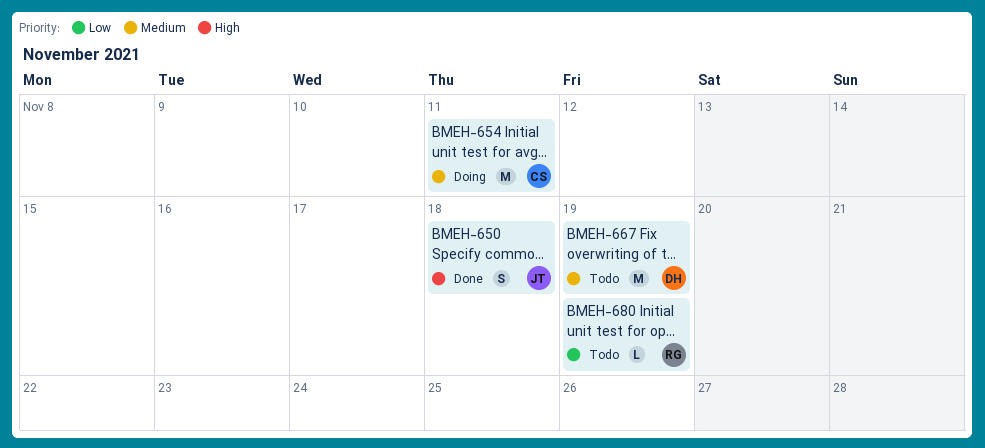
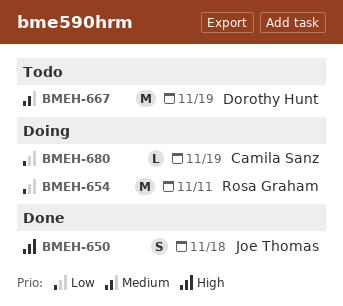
BMEH-654, owner: Camila Sanz -> Rosa Graham
BMEH-654, priority: Medium -> Low
BMEH-680, status: Todo -> Doing
BMEH-680, owner: Rosa Graham -> Camila Sanz

